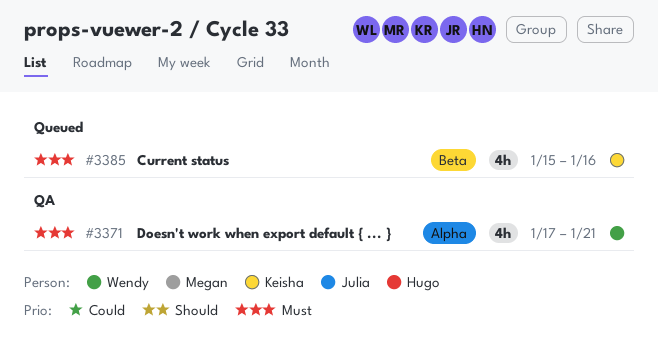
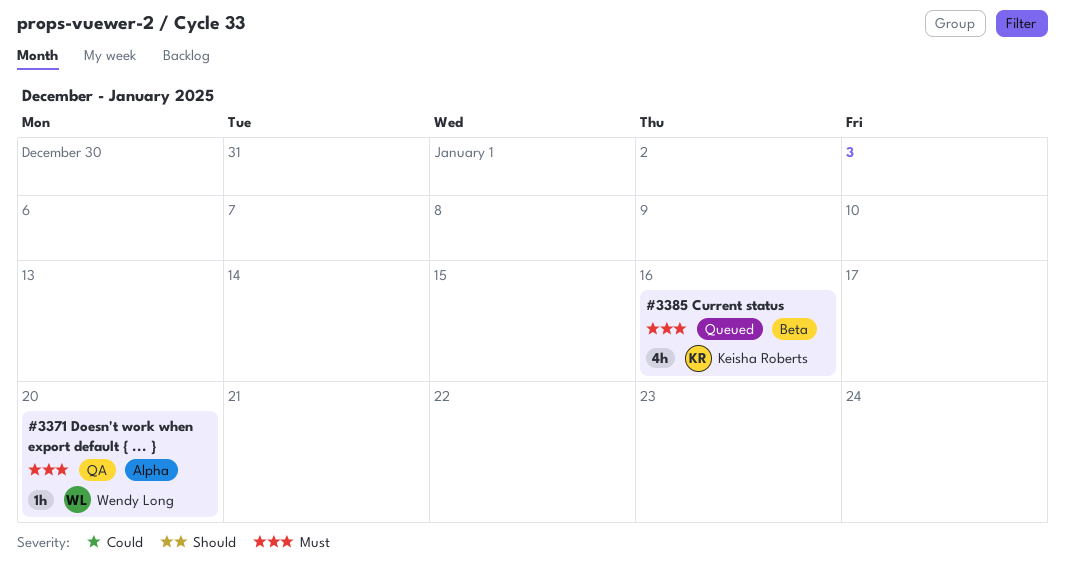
#3371, estimate: 4h -> 1h
#3371, due: Jan 21 -> Jan 20

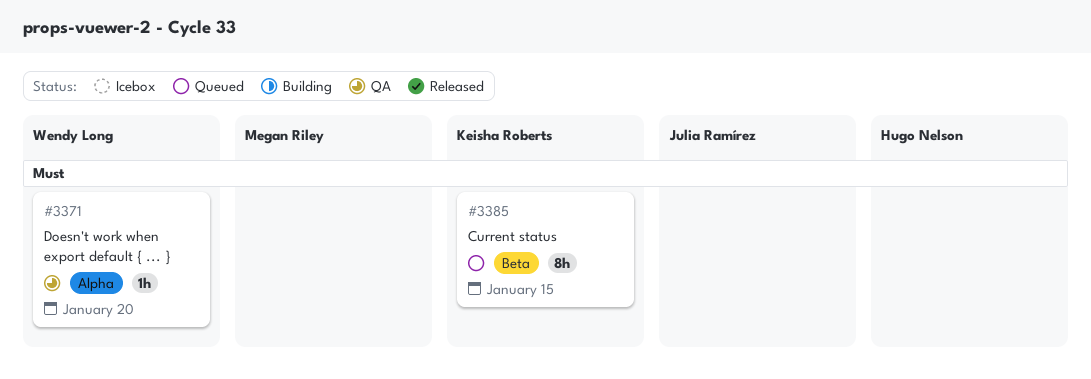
#3385, estimate: 4h -> 8h
#3385, due: Jan 16 -> Jan 15

